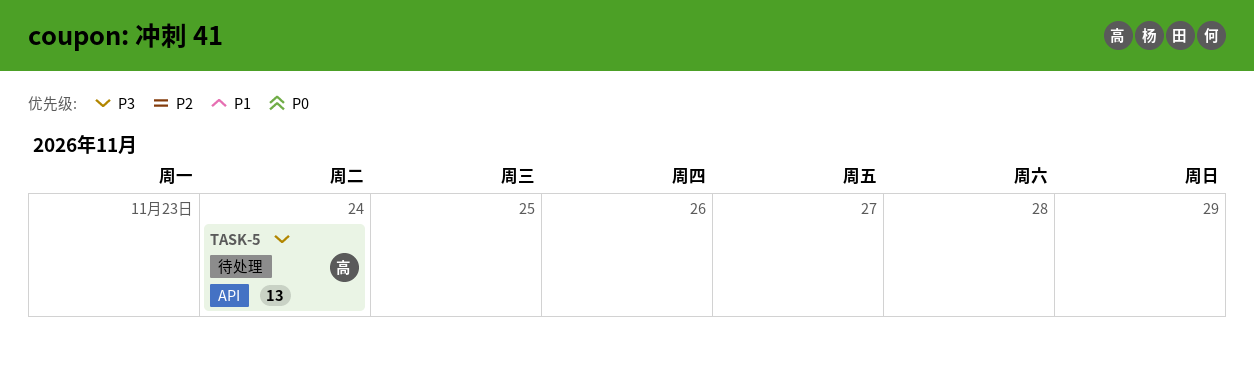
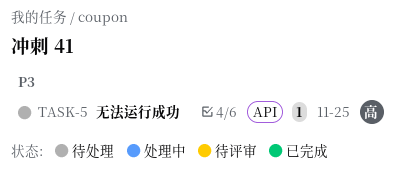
TASK-5, estimate: 13 -> 1
TASK-5, due: Nov 24 -> Nov 25

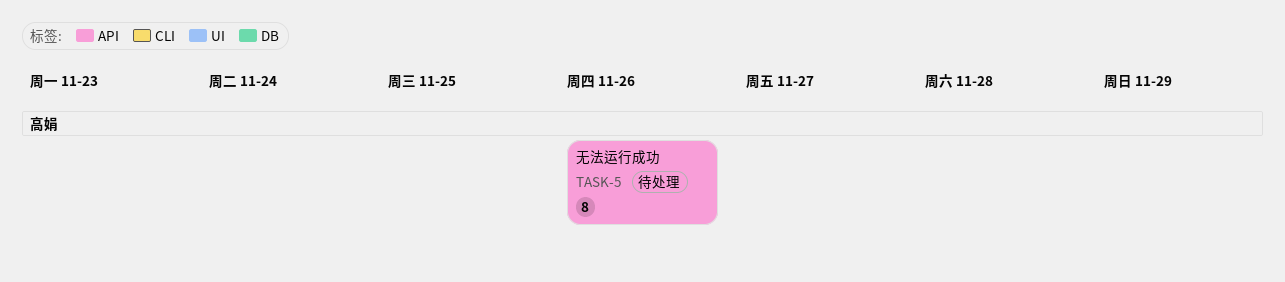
TASK-5, estimate: 1 -> 8
TASK-5, due: Nov 25 -> Nov 26

